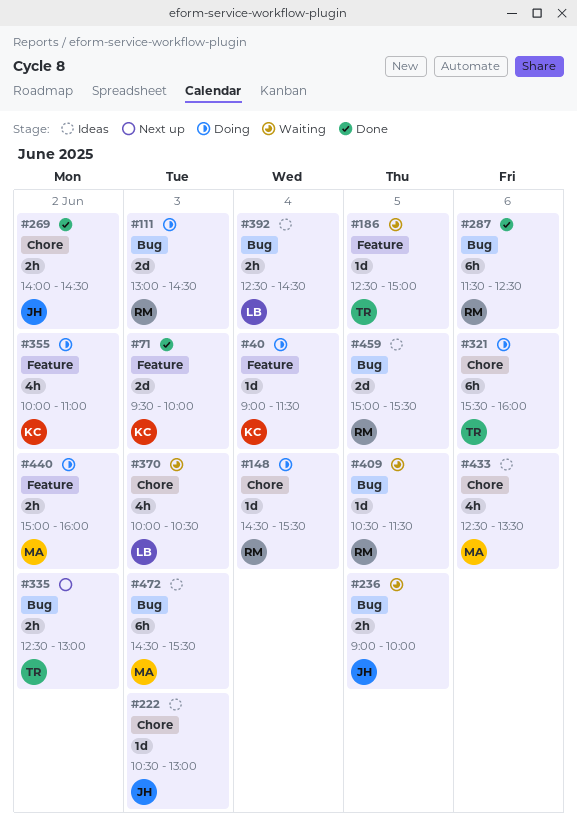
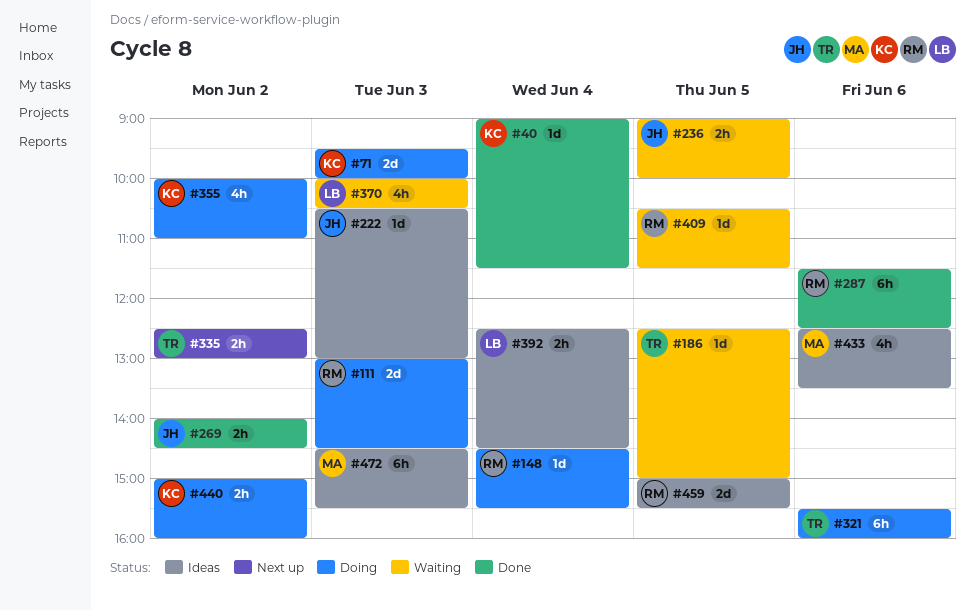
#40, status: Doing -> Done
#71, status: Done -> Doing
#440, owner: MA -> KC

